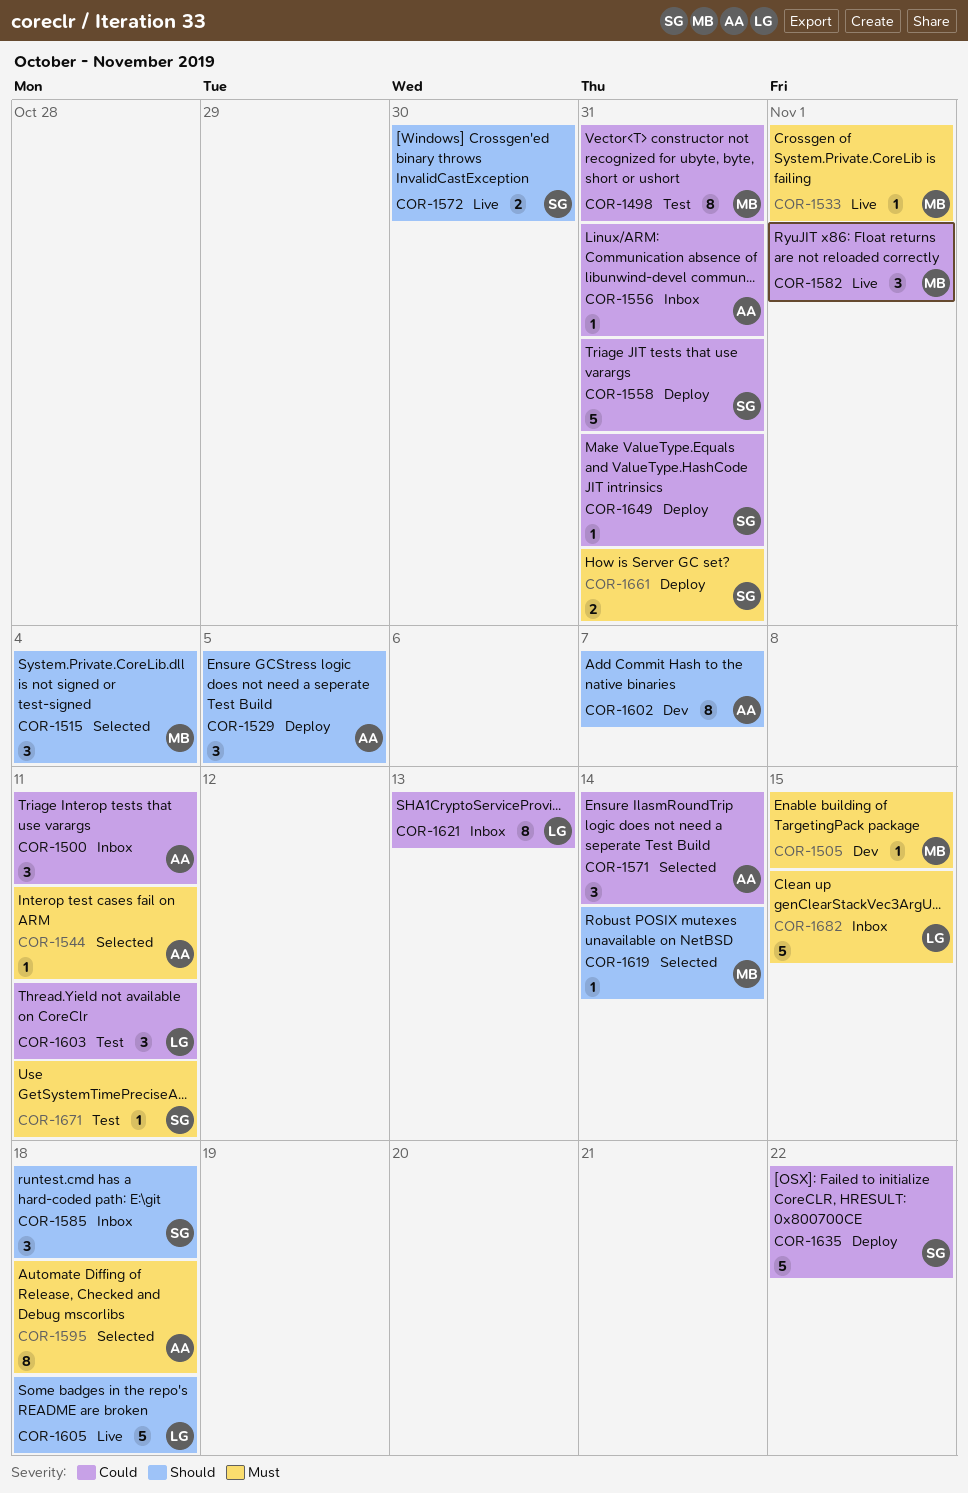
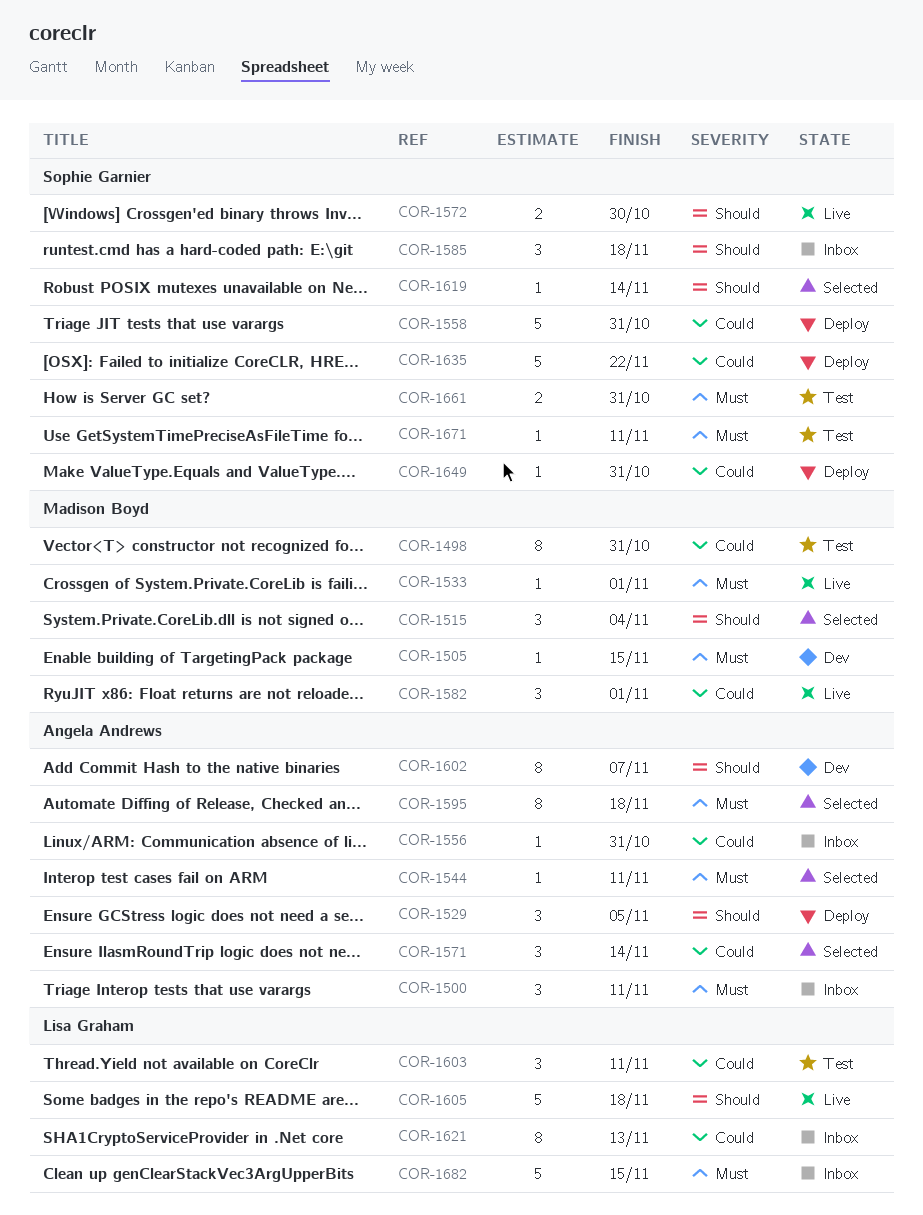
COR-1500, priority: Could -> Must
COR-1619, owner: Madison Boyd -> Sophie Garnier
COR-1661, status: Deploy -> Test

